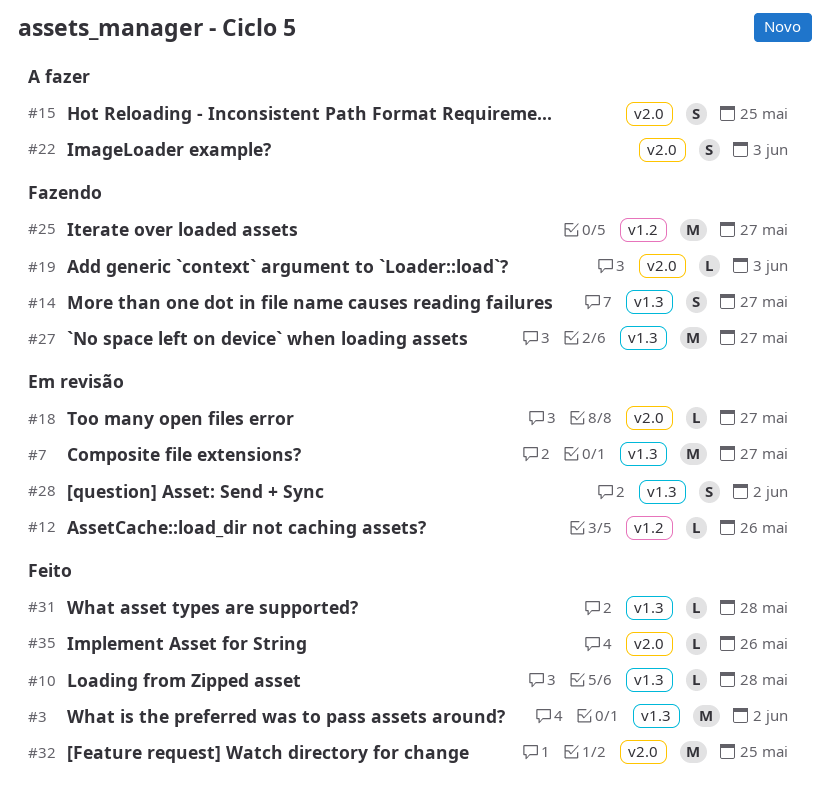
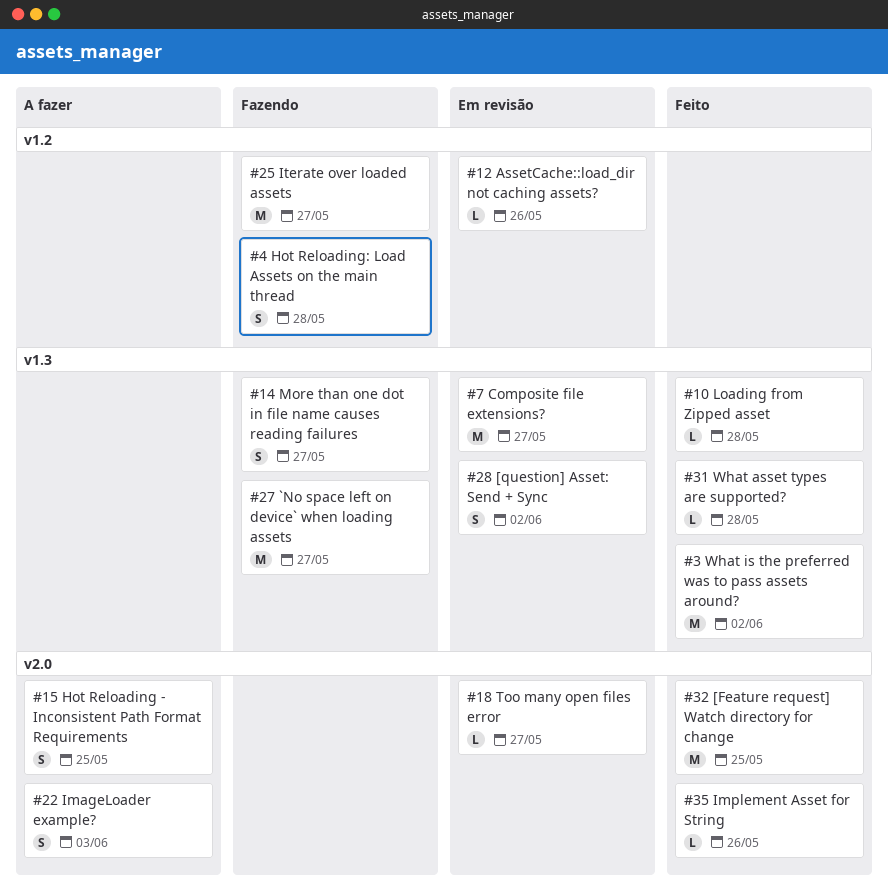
#4: none -> present
#19: present -> none

